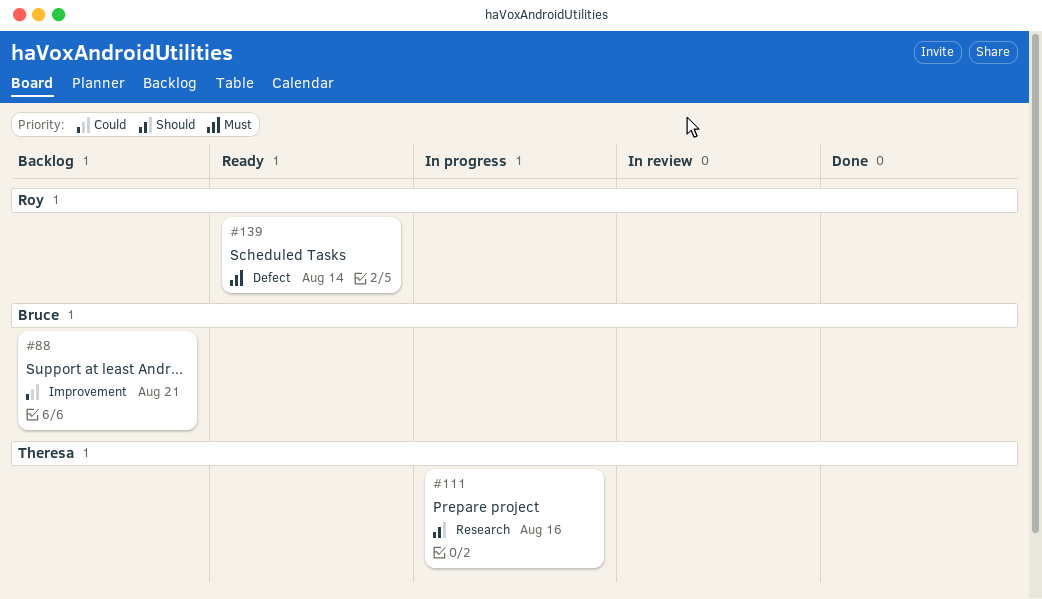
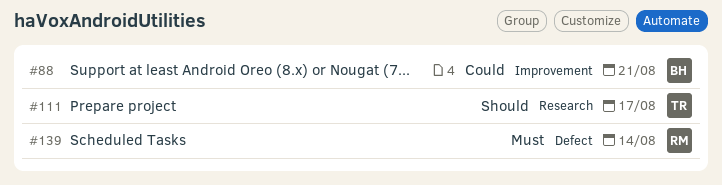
#111, due: Aug 16 -> Aug 17

